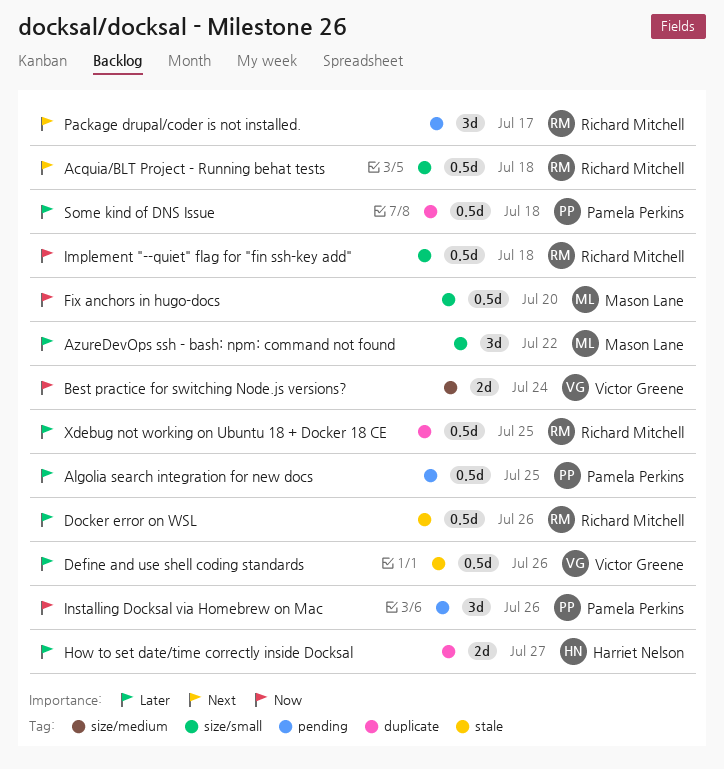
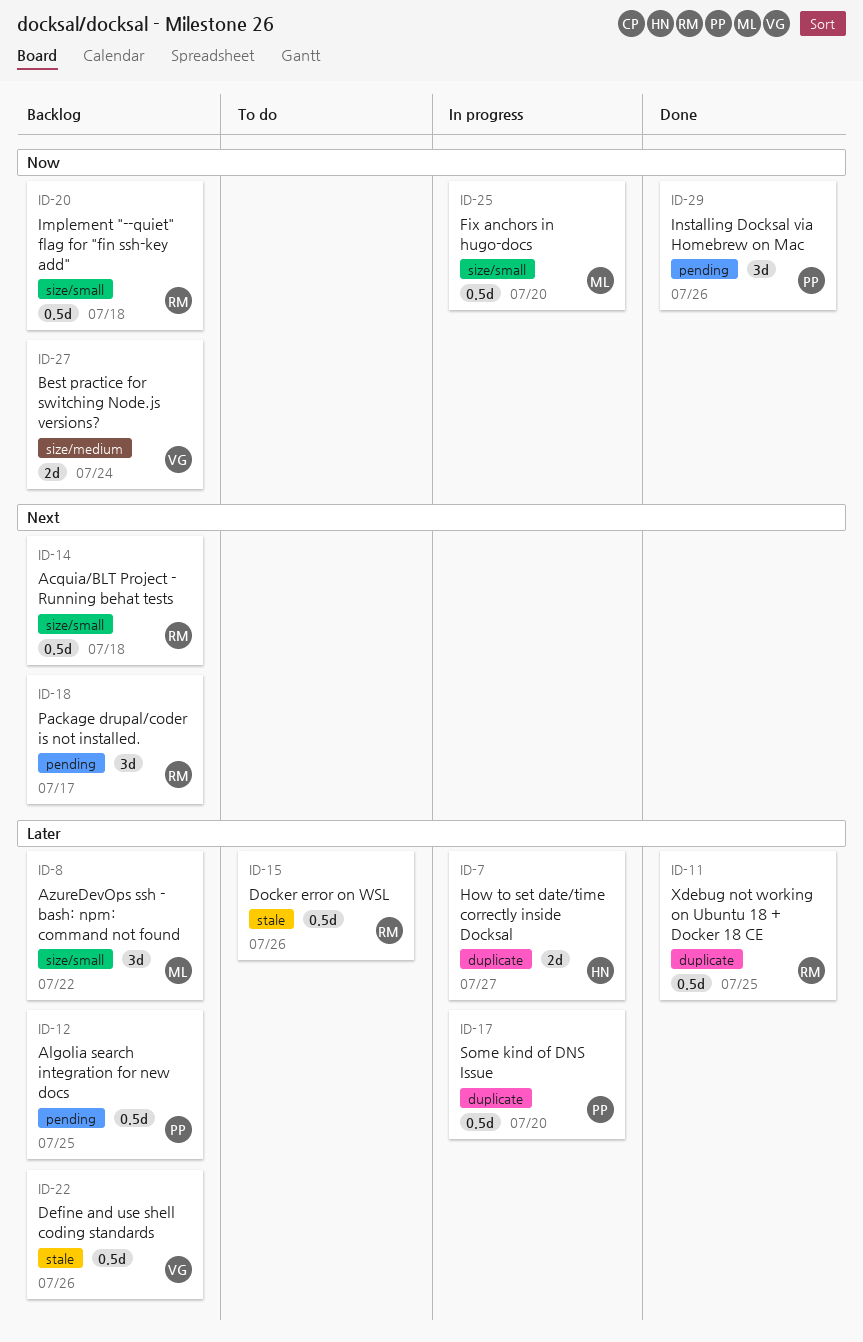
Some kind of DNS Issue, due: Jul 18 -> Jul 20

